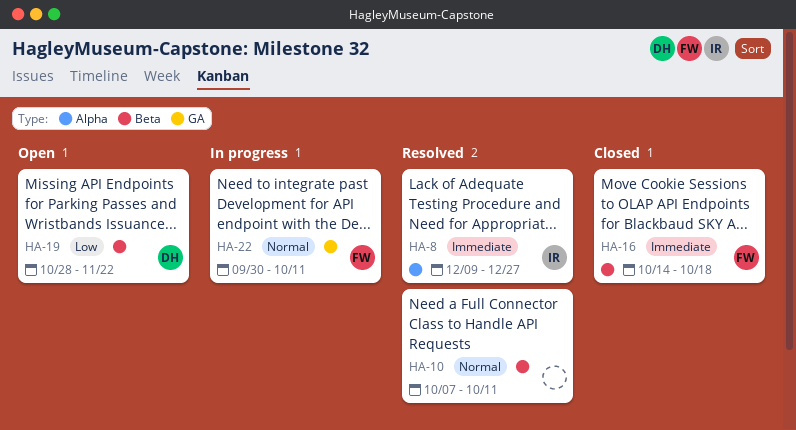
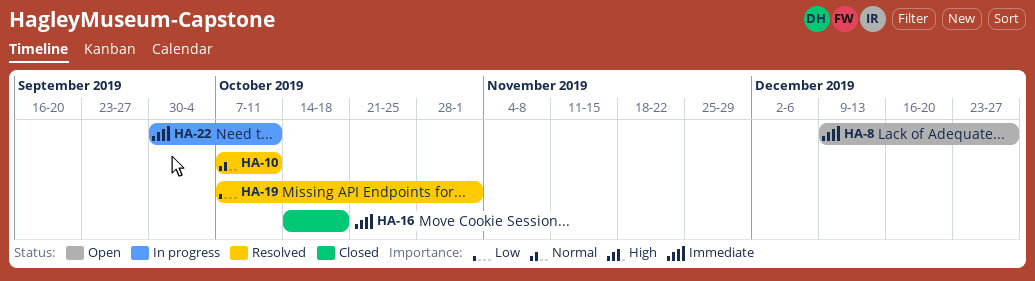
HA-8, status: Resolved -> Open
HA-19, status: Open -> Resolved
HA-19, start: Oct 28 -> Oct 7
HA-19, due: Nov 22 -> Nov 1
HA-22, priority: Normal -> Immediate

